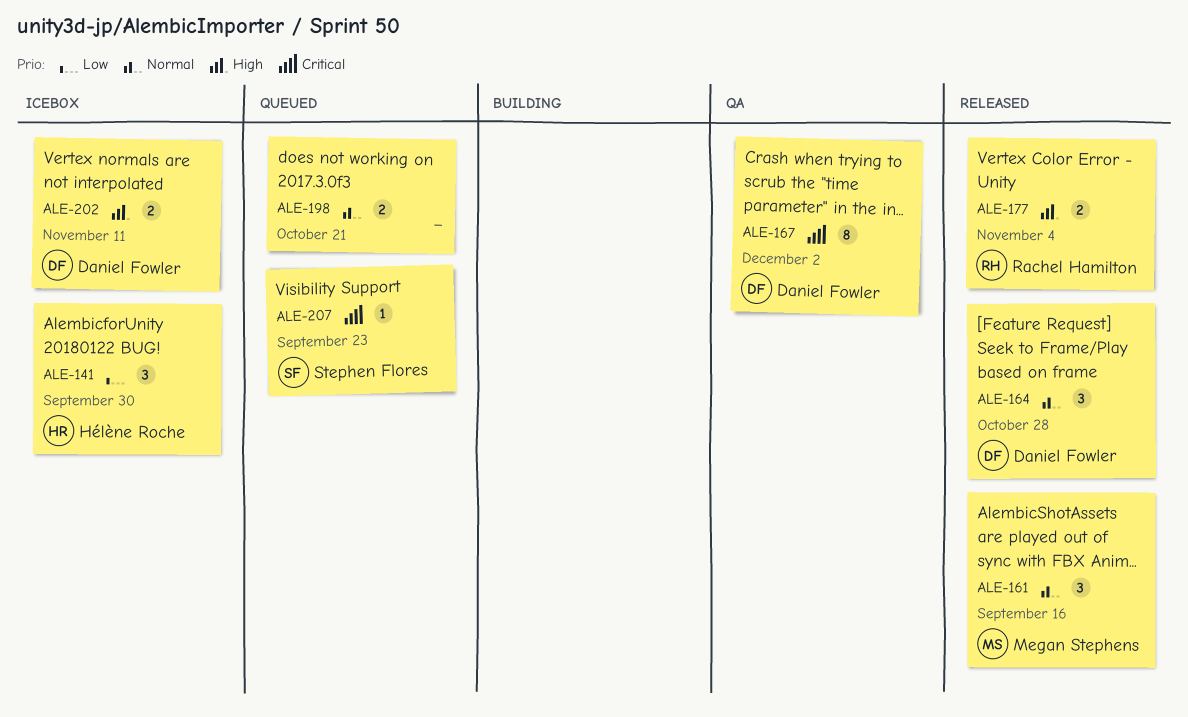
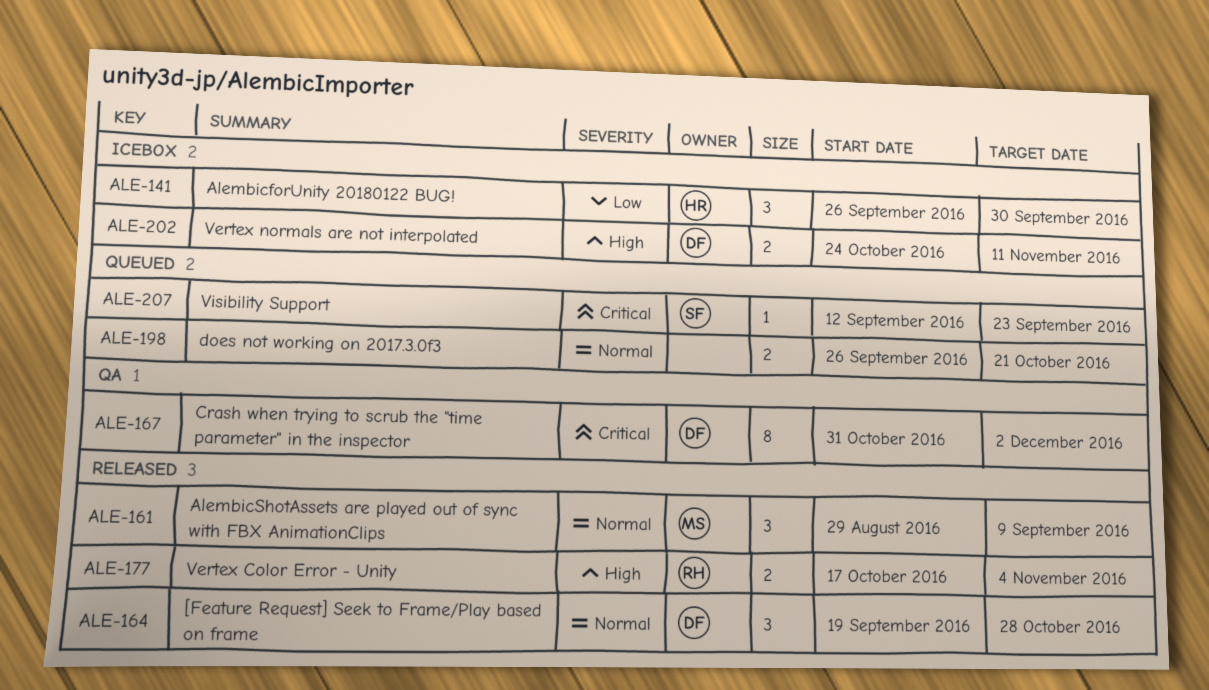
ALE-161, due: Sep 16 -> Sep 9

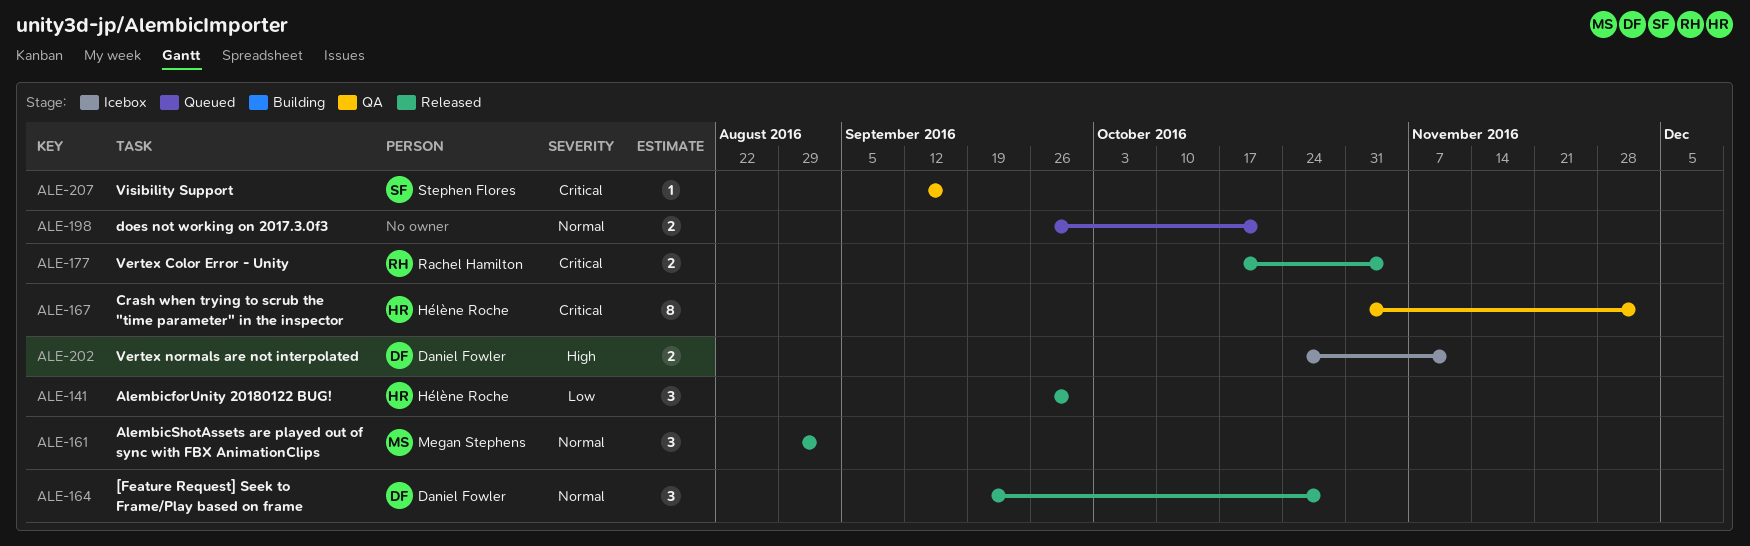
ALE-141, status: Icebox -> Released
ALE-161, due: Sep 9 -> Sep 2
ALE-167, owner: Daniel Fowler -> Hélène Roche
ALE-177, priority: High -> Critical
ALE-207, status: Queued -> QA
ALE-207, due: Sep 23 -> Sep 16

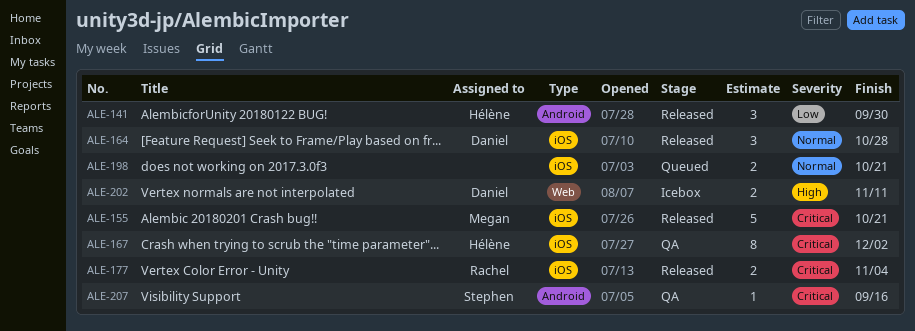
ALE-155: none -> present
ALE-161: present -> none

